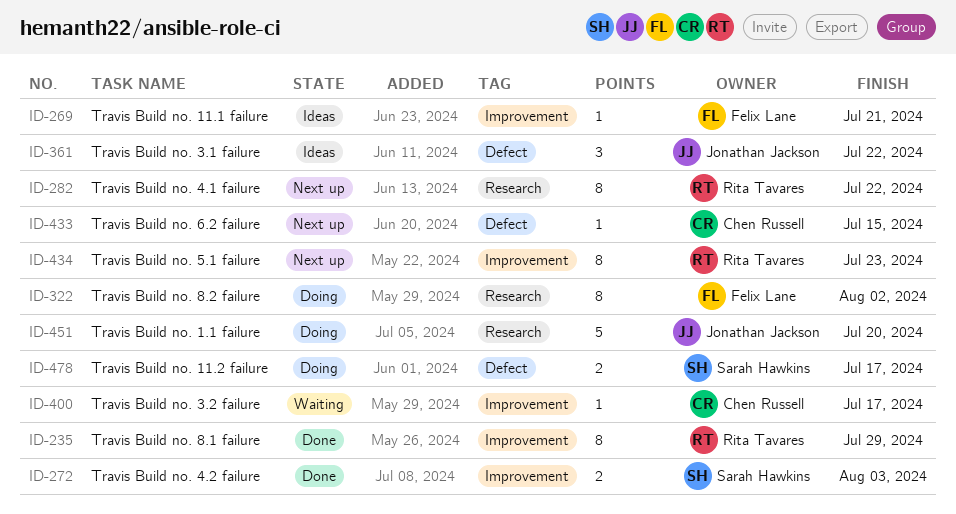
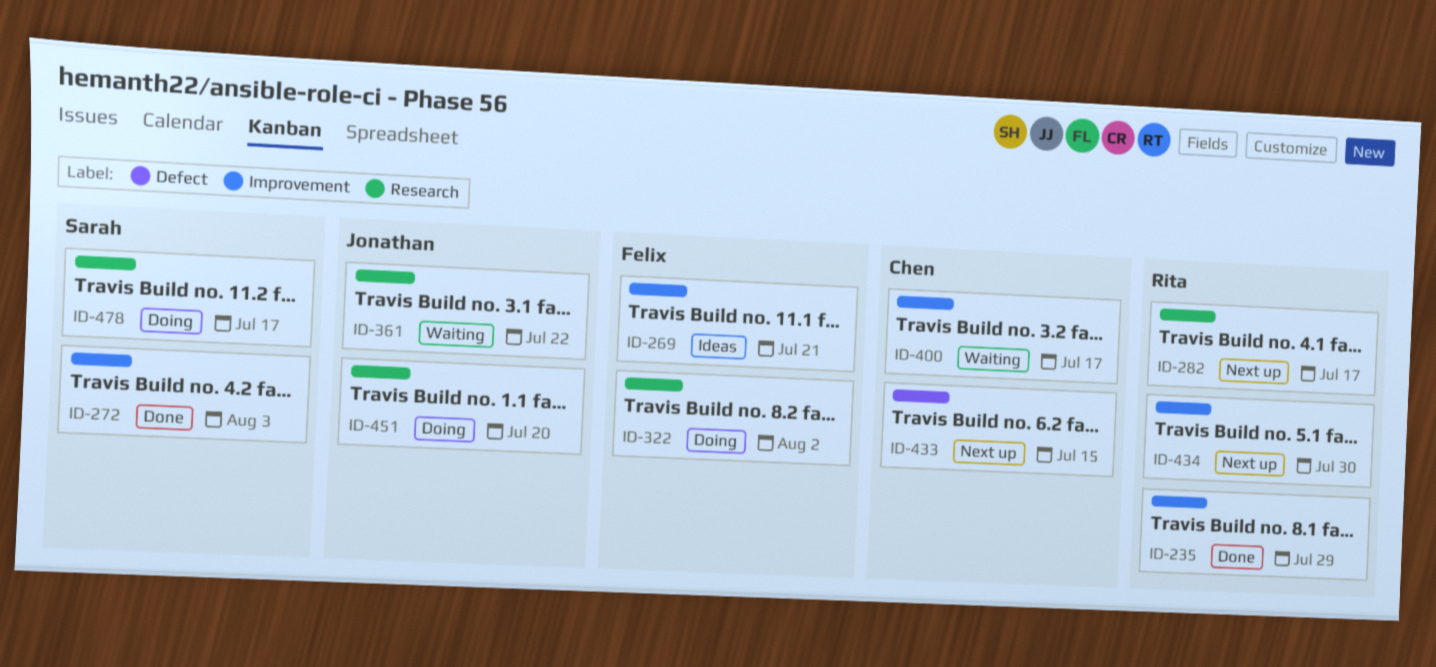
ID-282, due: Jul 22 -> Jul 17
ID-361, status: Ideas -> Waiting
ID-361, label: Defect -> Research
ID-434, due: Jul 23 -> Jul 30
ID-478, label: Defect -> Research

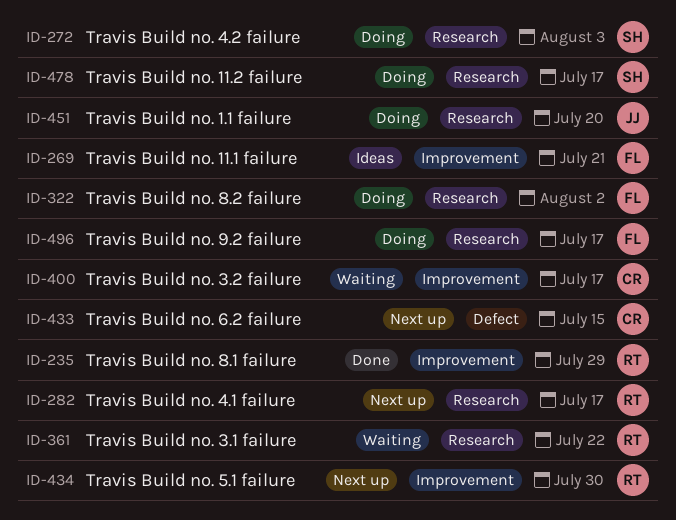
ID-272, status: Done -> Doing
ID-272, label: Improvement -> Research
ID-361, owner: Jonathan -> Rita
ID-496: none -> present

